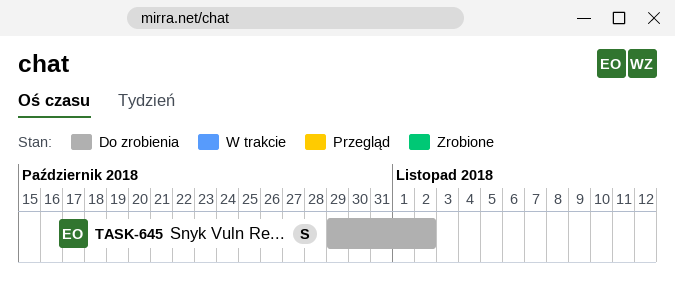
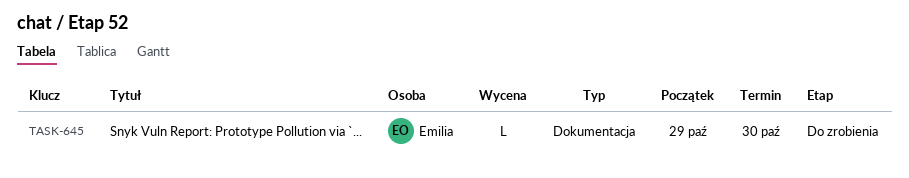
TASK-645, estimate: S -> L
TASK-645, due: Nov 2 -> Oct 30

